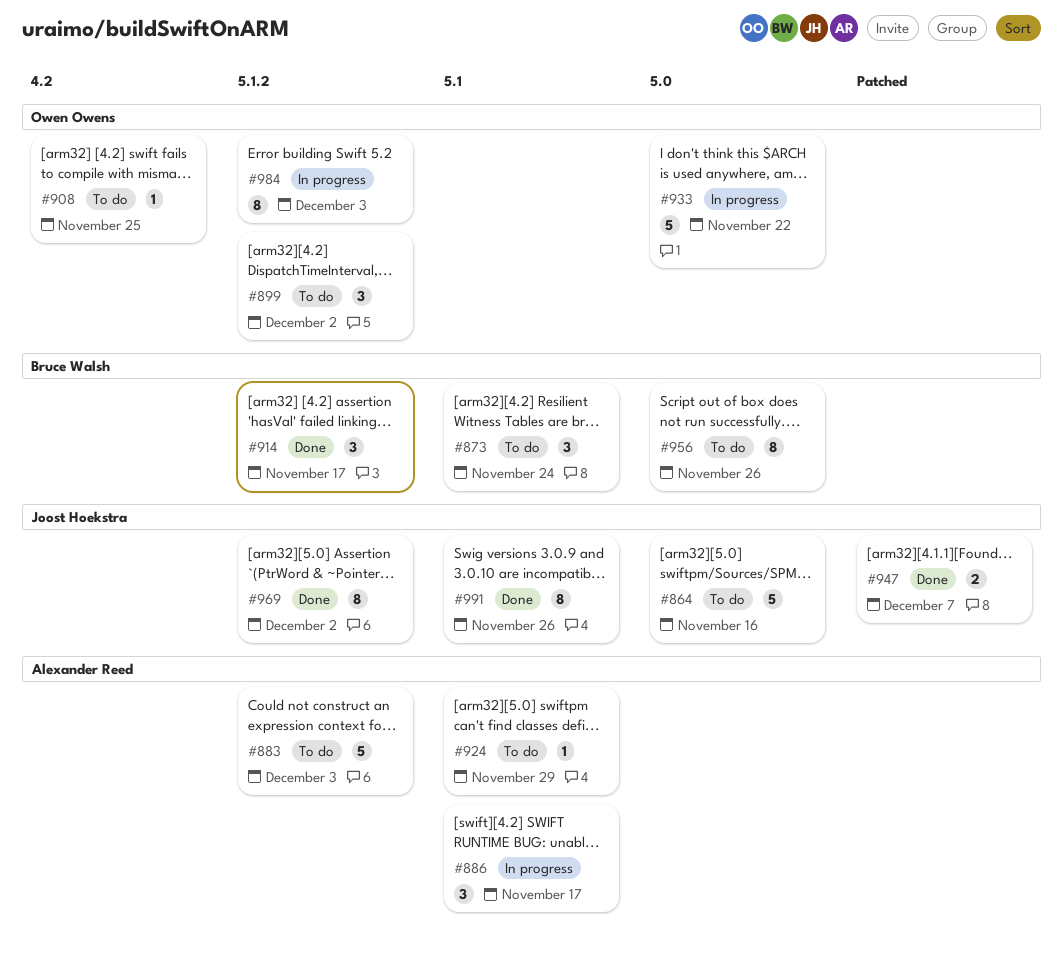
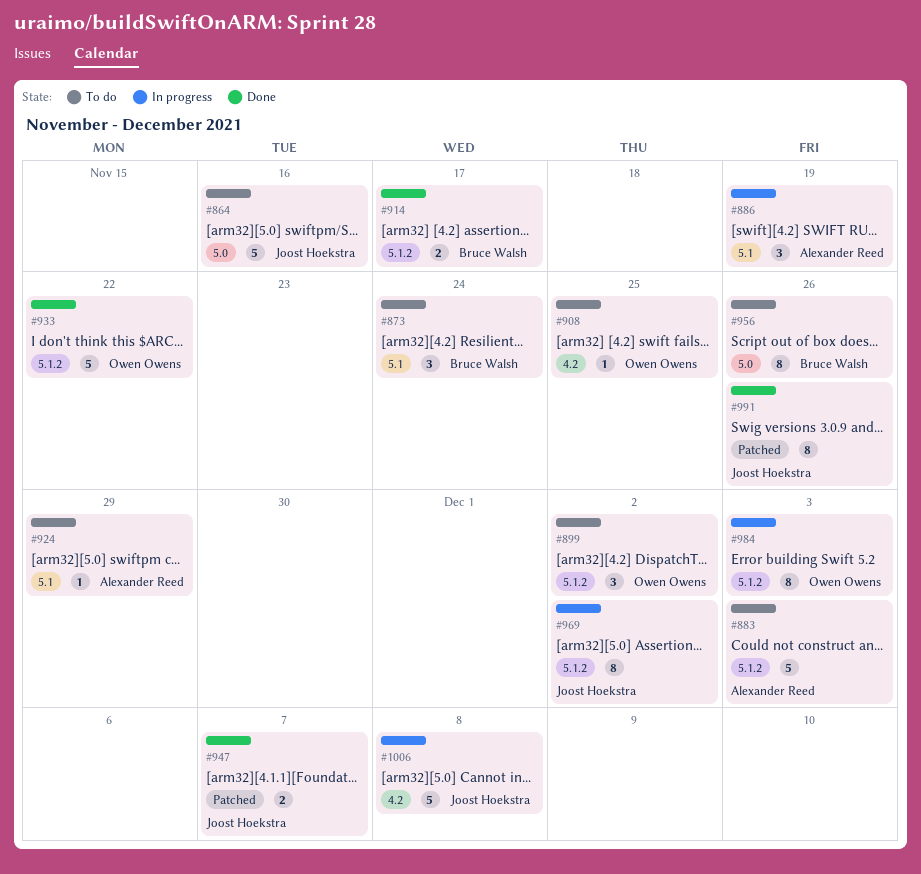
#886, due: Nov 17 -> Nov 19
#914, estimate: 3 -> 2
#933, status: In progress -> Done
#933, label: 5.0 -> 5.1.2
#969, status: Done -> In progress
#991, label: 5.1 -> Patched
#1006: none -> present

